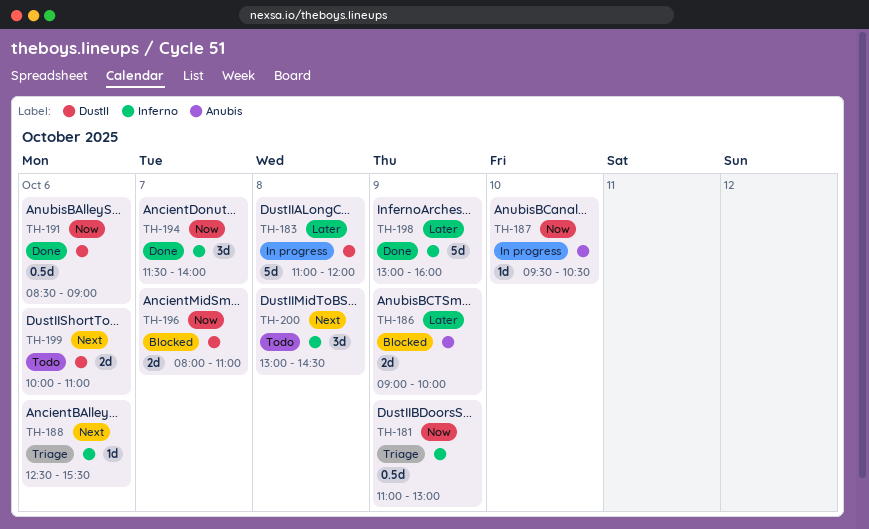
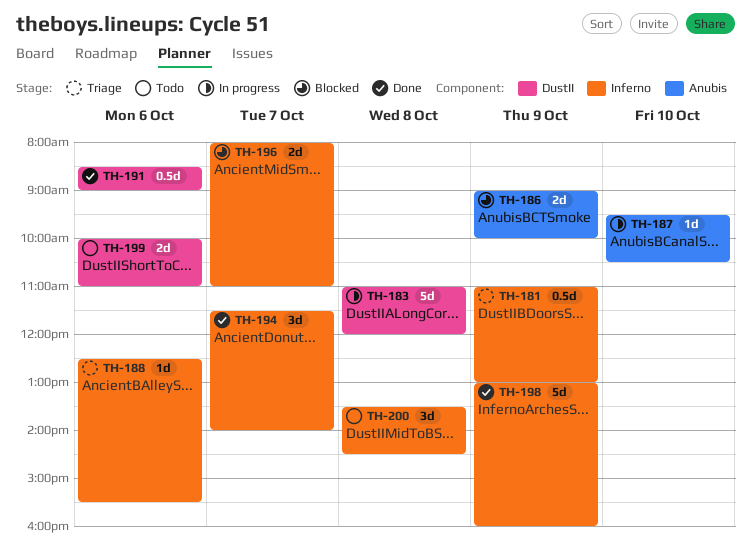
TH-196, label: DustII -> Inferno
TH-200, begins: 13:00 -> 13:30

